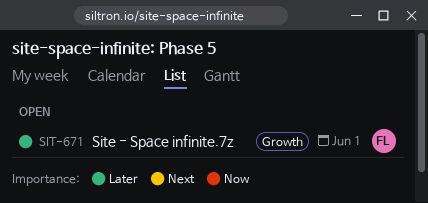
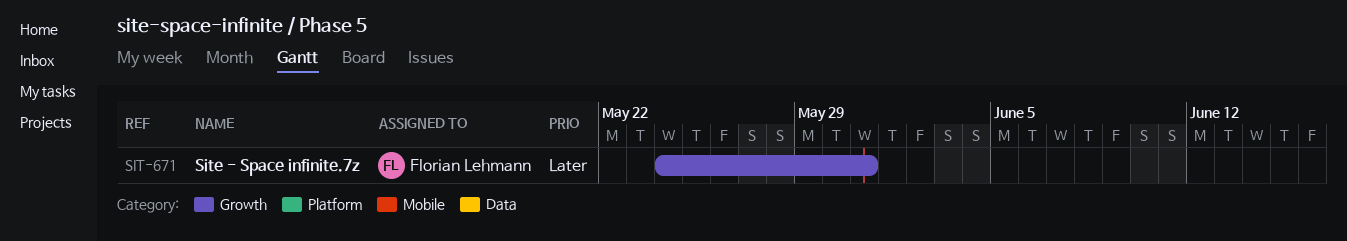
SIT-671, due: Jun 1 -> May 31

